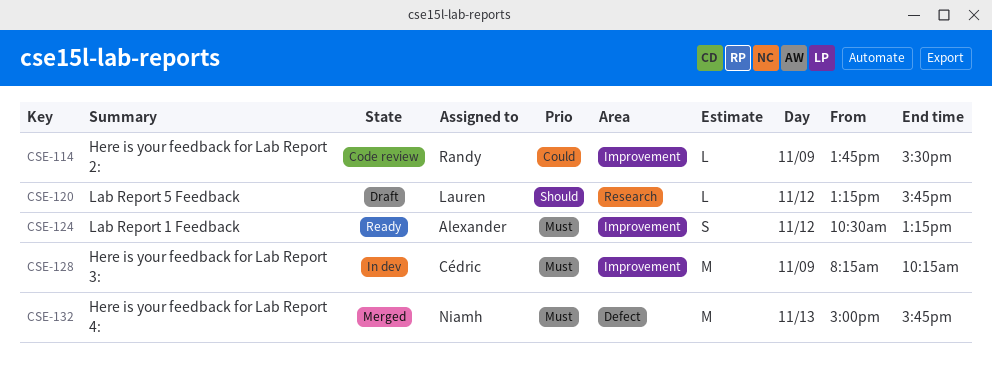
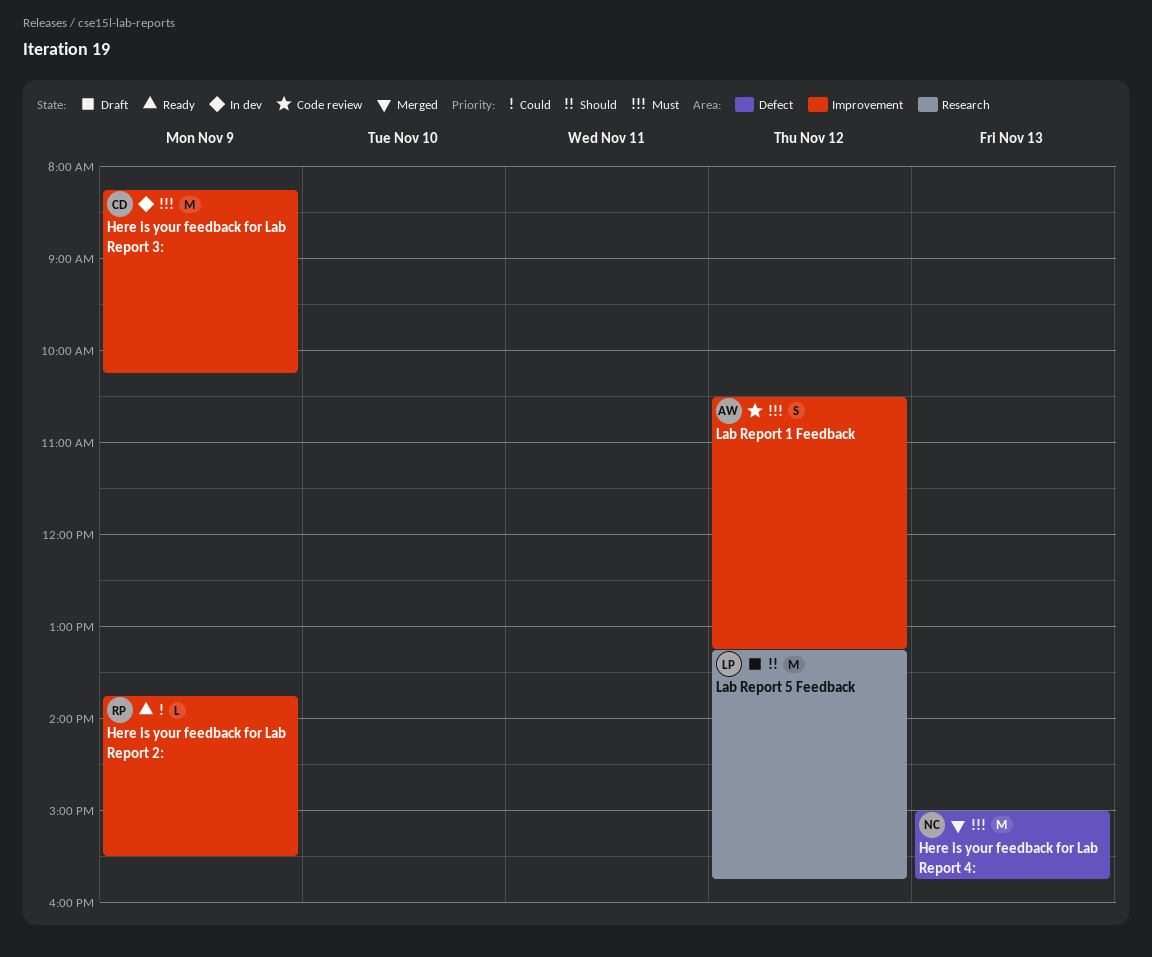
Here is your feedback for Lab Report 2:, status: Code review -> Ready
Lab Report 1 Feedback, status: Ready -> Code review
Lab Report 5 Feedback, estimate: L -> M

